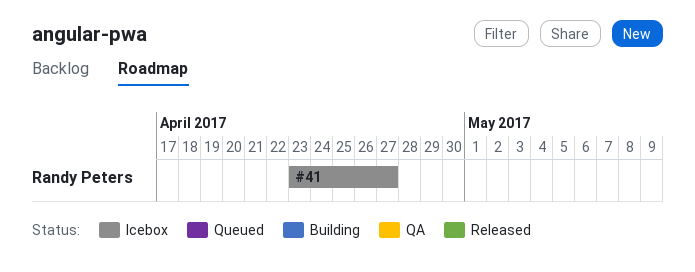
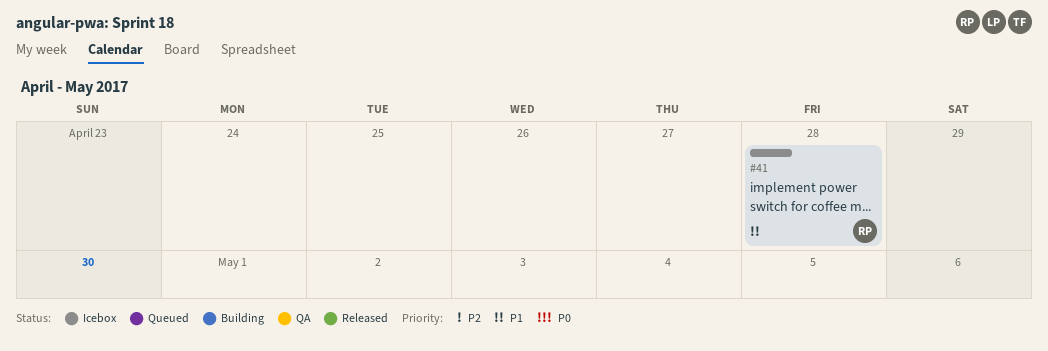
#41, due: Apr 27 -> Apr 28

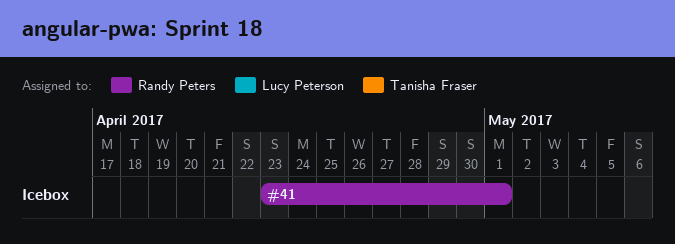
#41, due: Apr 28 -> May 1

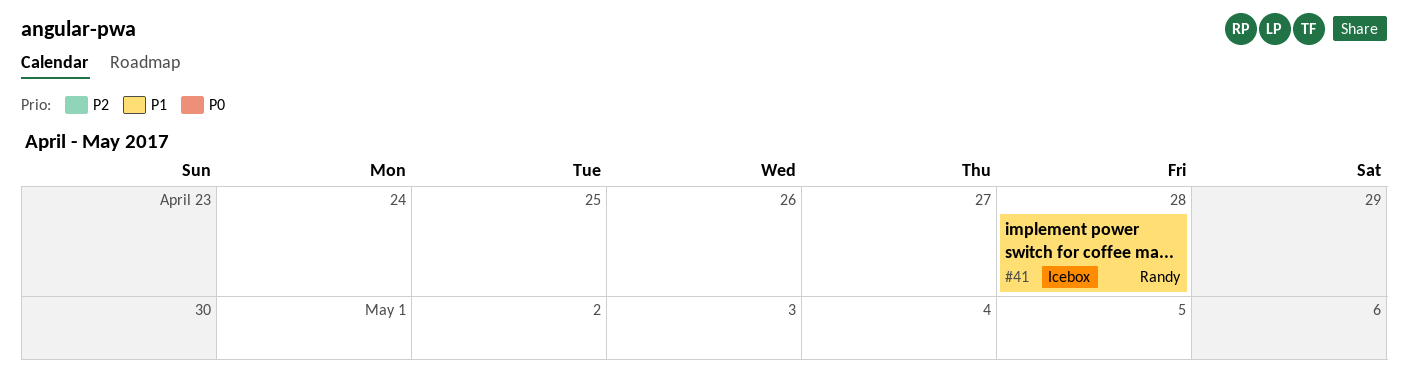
#41, due: May 1 -> Apr 28

